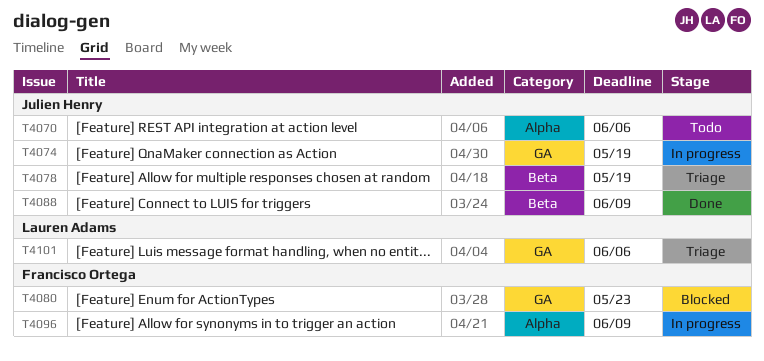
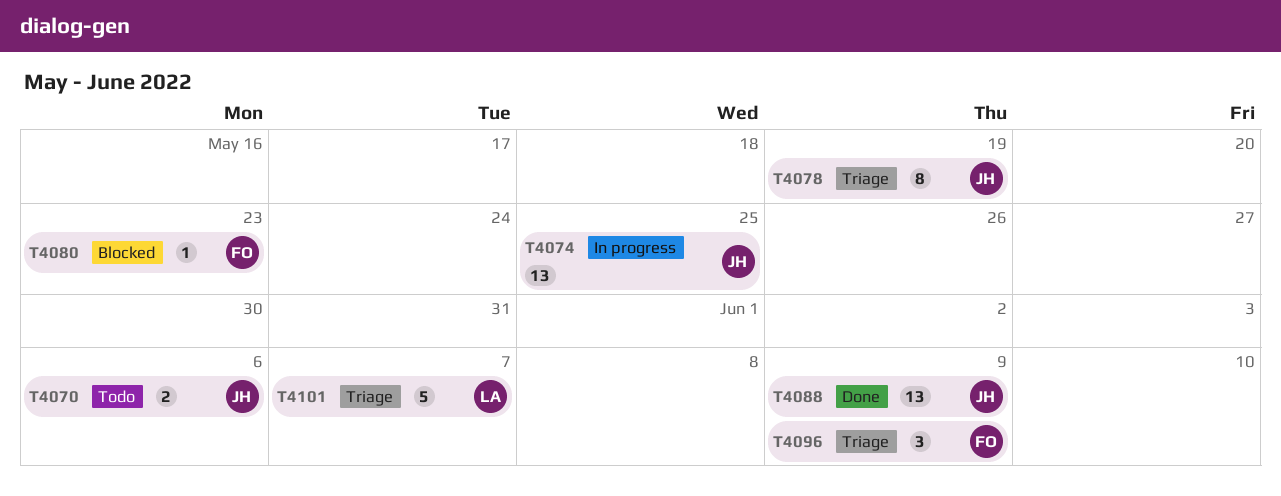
T4074, due: May 19 -> May 25
T4096, status: In progress -> Triage
T4101, due: Jun 6 -> Jun 7

